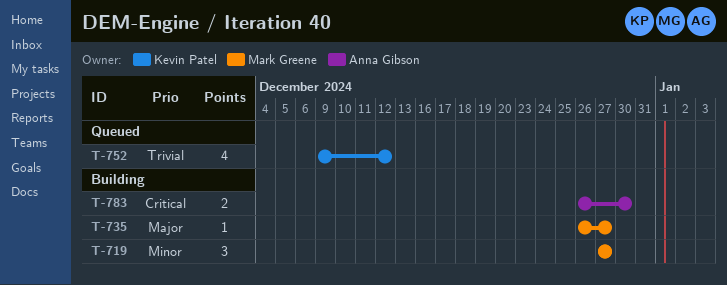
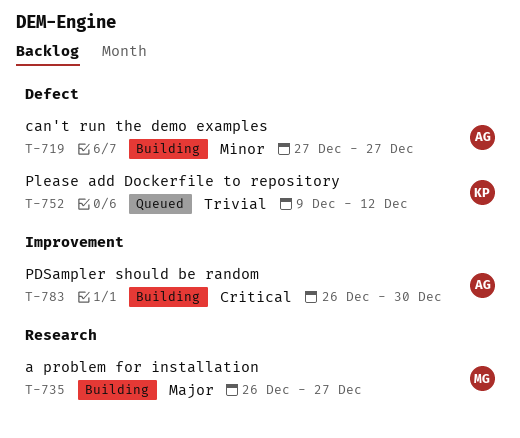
T-719, owner: Mark Greene -> Anna Gibson

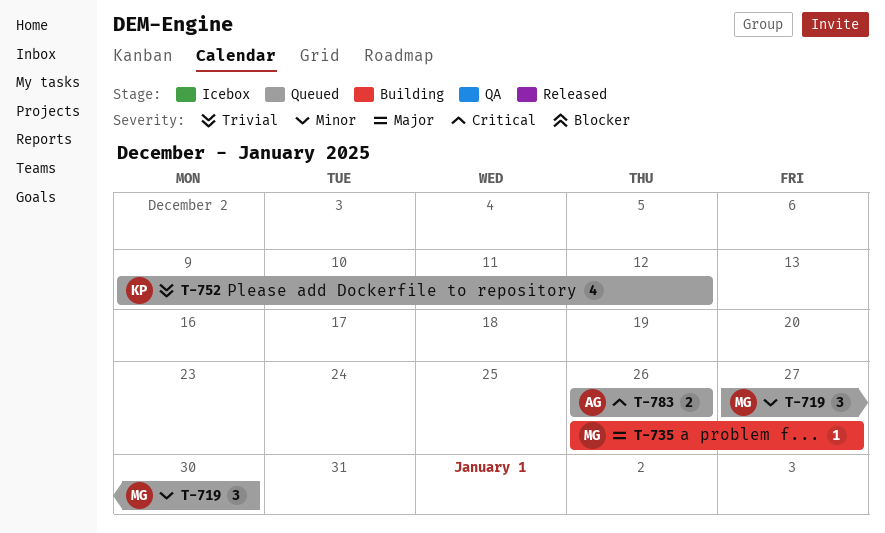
T-719, status: Building -> Queued
T-719, owner: AG -> MG
T-719, due: Dec 27 -> Dec 30
T-783, status: Building -> Queued
T-783, due: Dec 30 -> Dec 26

